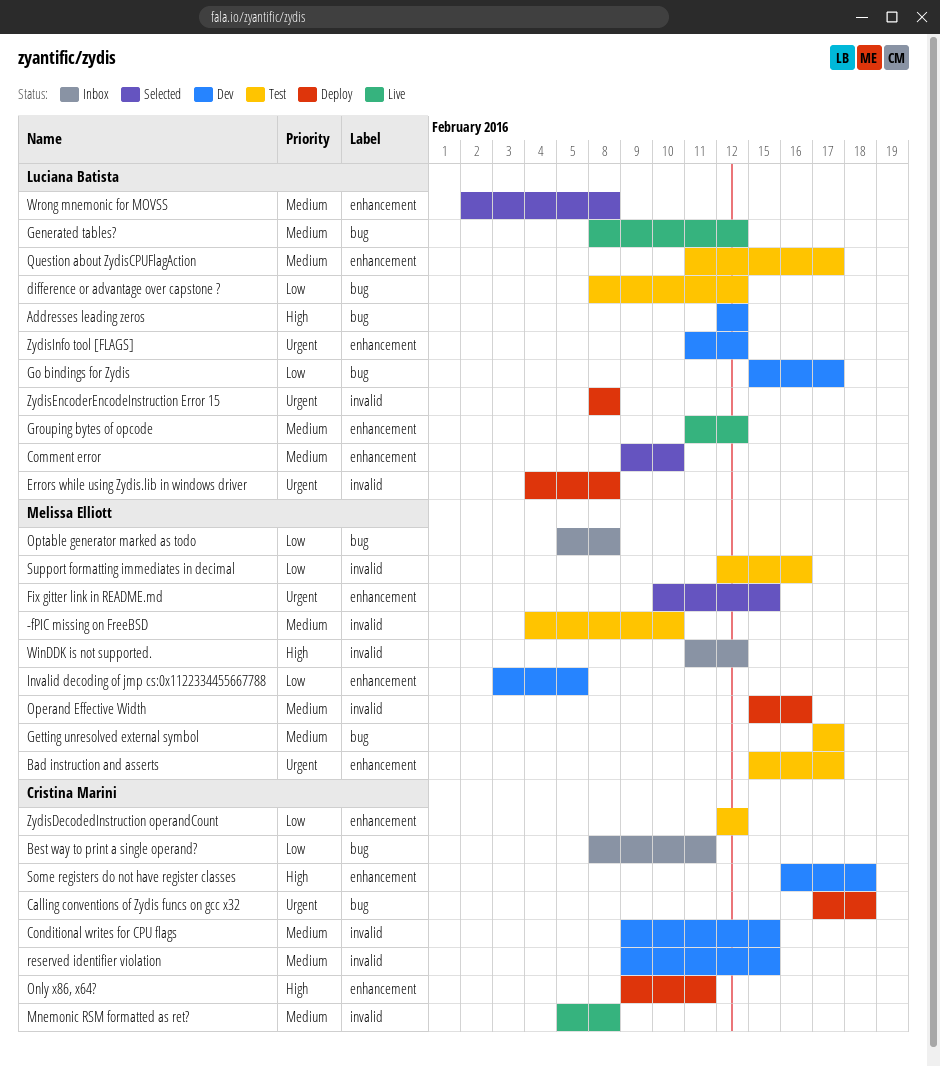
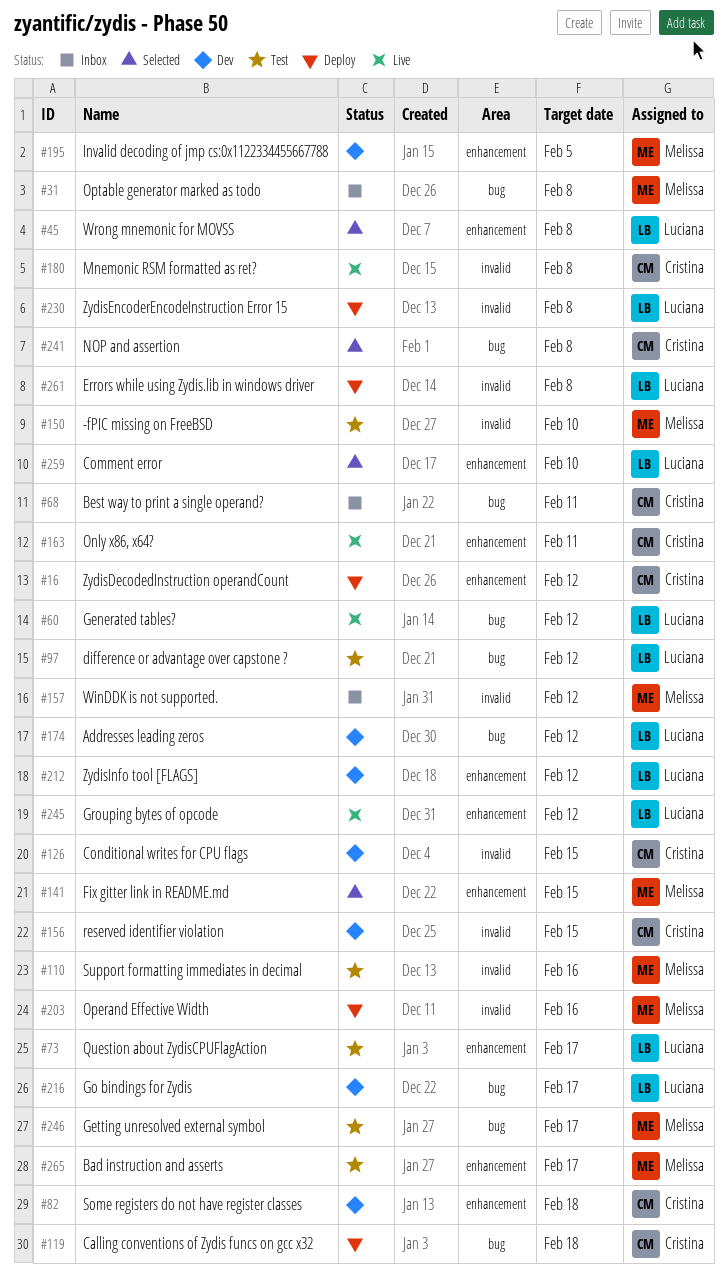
NOP and assertion: none -> present
Only x86, x64?, status: Deploy -> Live
ZydisDecodedInstruction operandCount, status: Test -> Deploy

